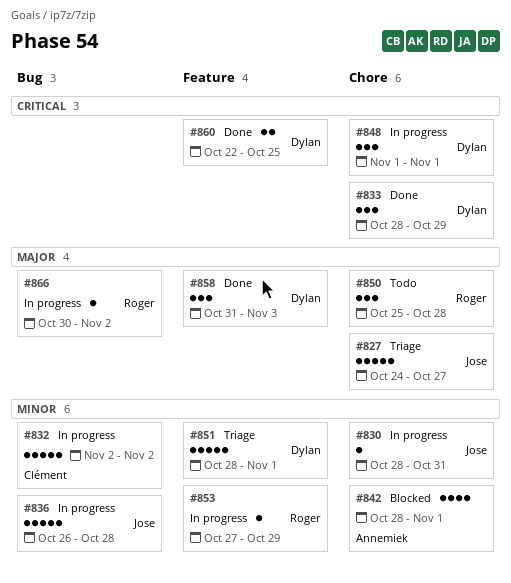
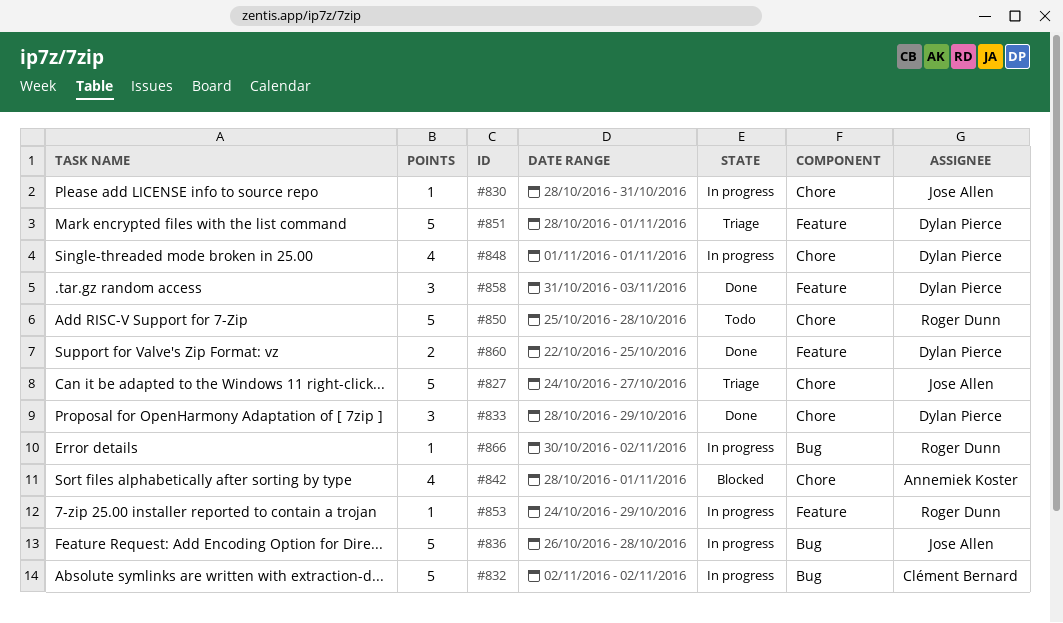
#848, estimate: 3 -> 4
#850, estimate: 3 -> 5
#853, start: Oct 27 -> Oct 24

